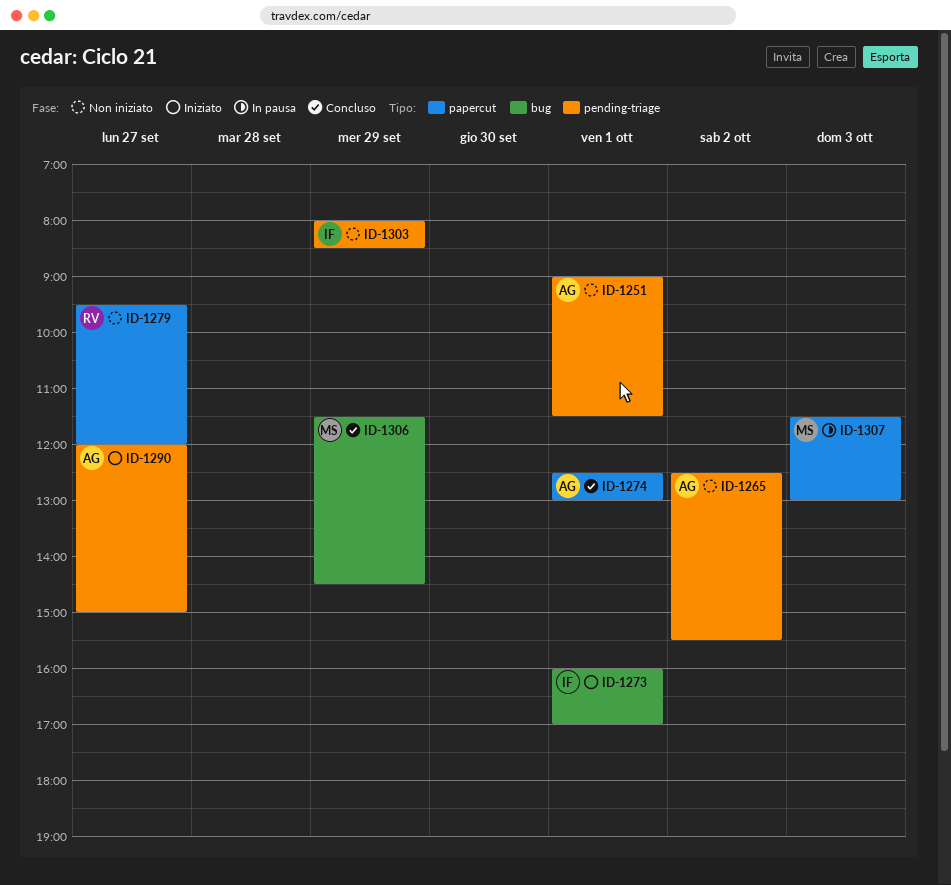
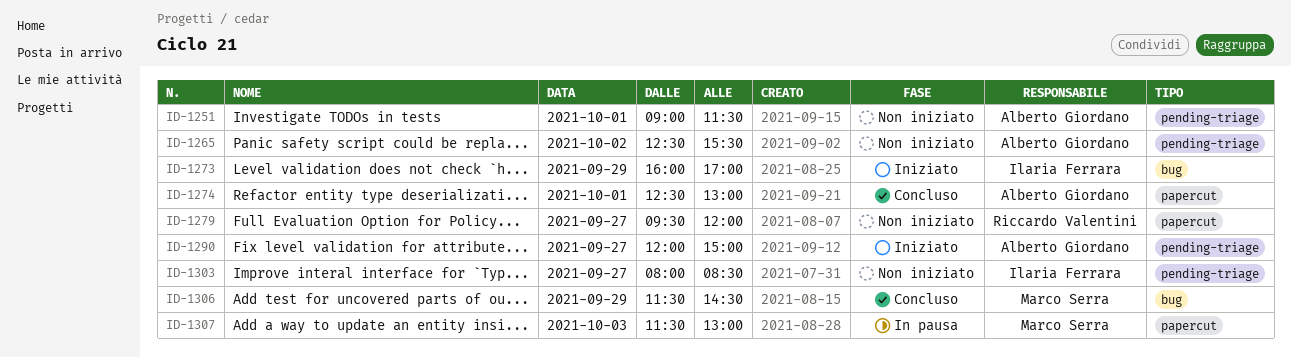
ID-1273, day: Oct 1 -> Sep 29
ID-1303, day: Sep 29 -> Sep 27

